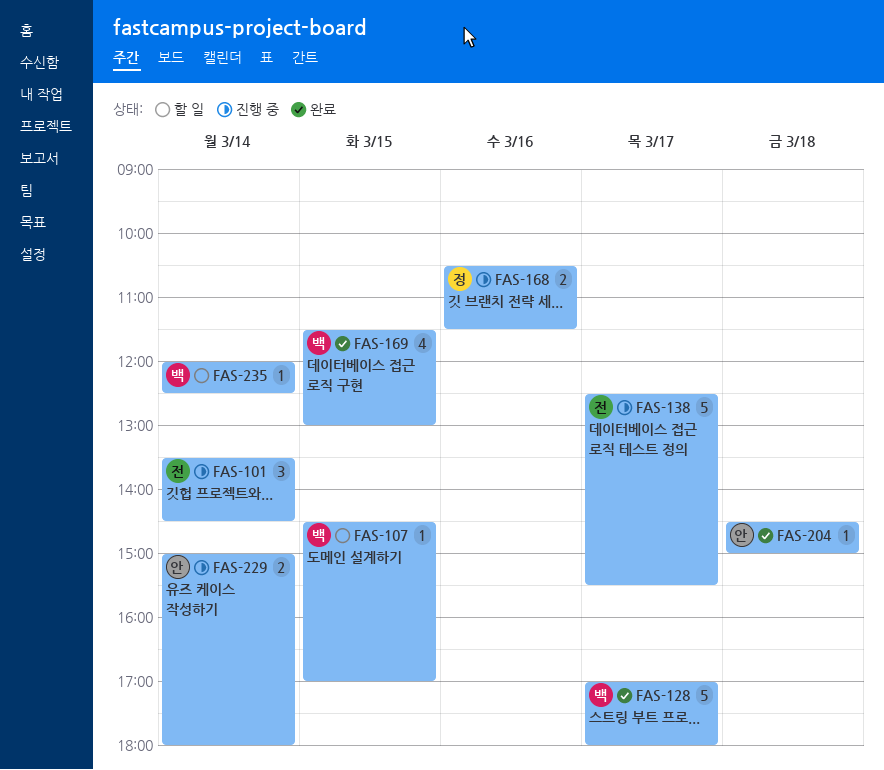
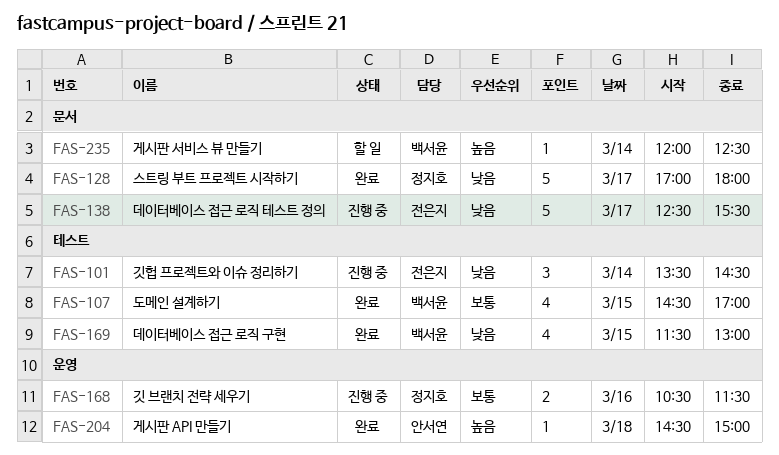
FAS-107, status: 할 일 -> 완료
FAS-107, estimate: 1 -> 4
FAS-128, owner: 백서윤 -> 정지호
FAS-229: present -> none

